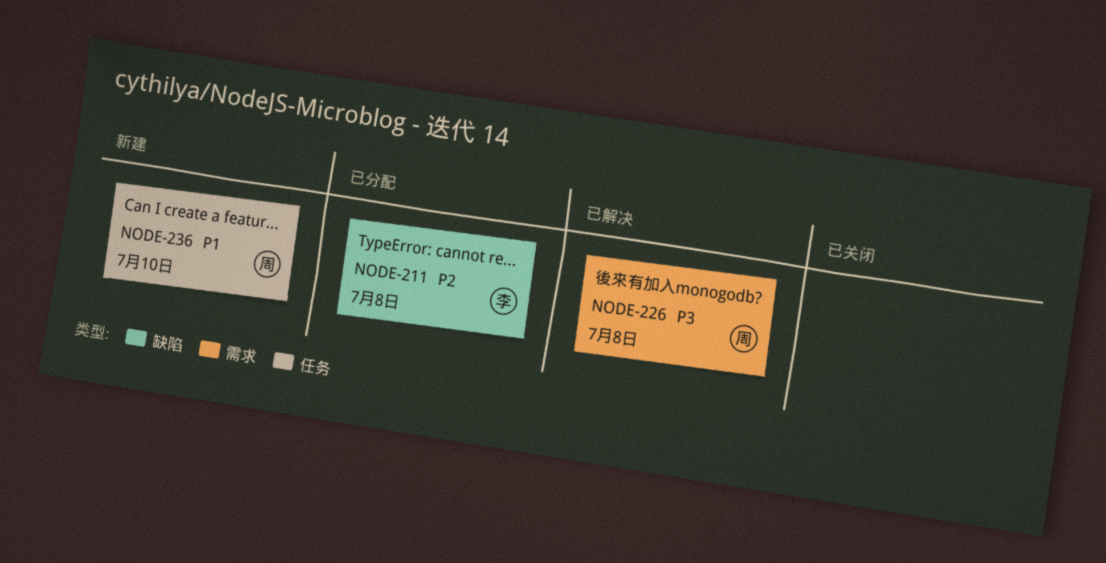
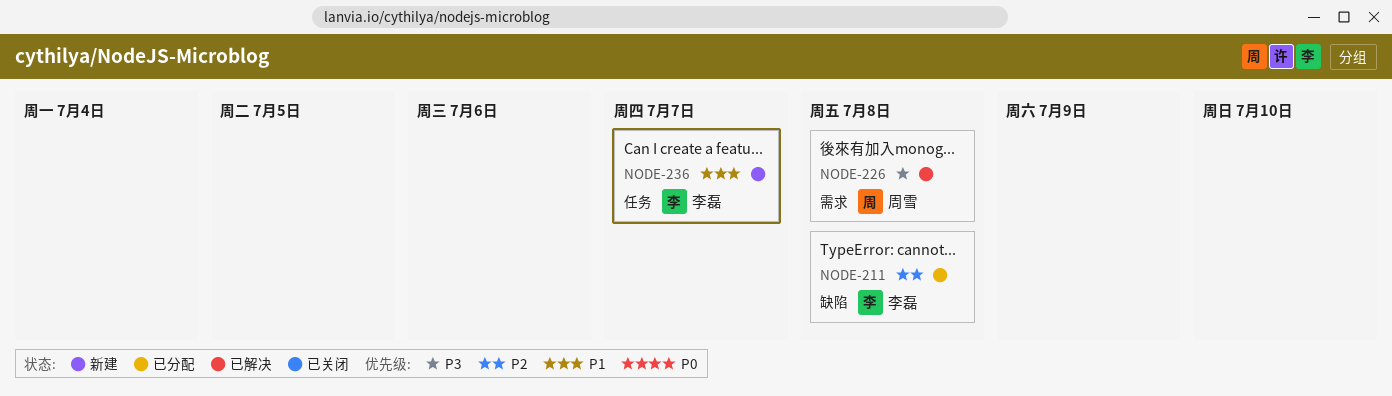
NODE-236, owner: 周雪 -> 李磊
NODE-236, due: Jul 10 -> Jul 7

